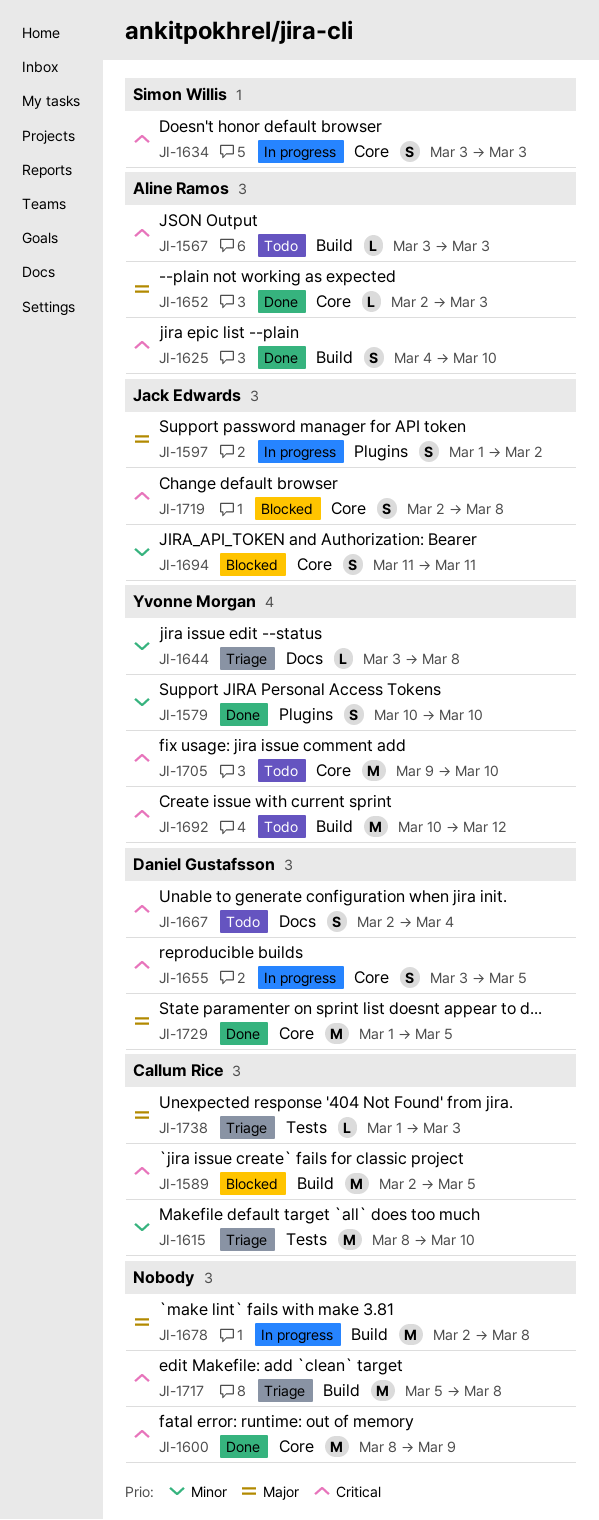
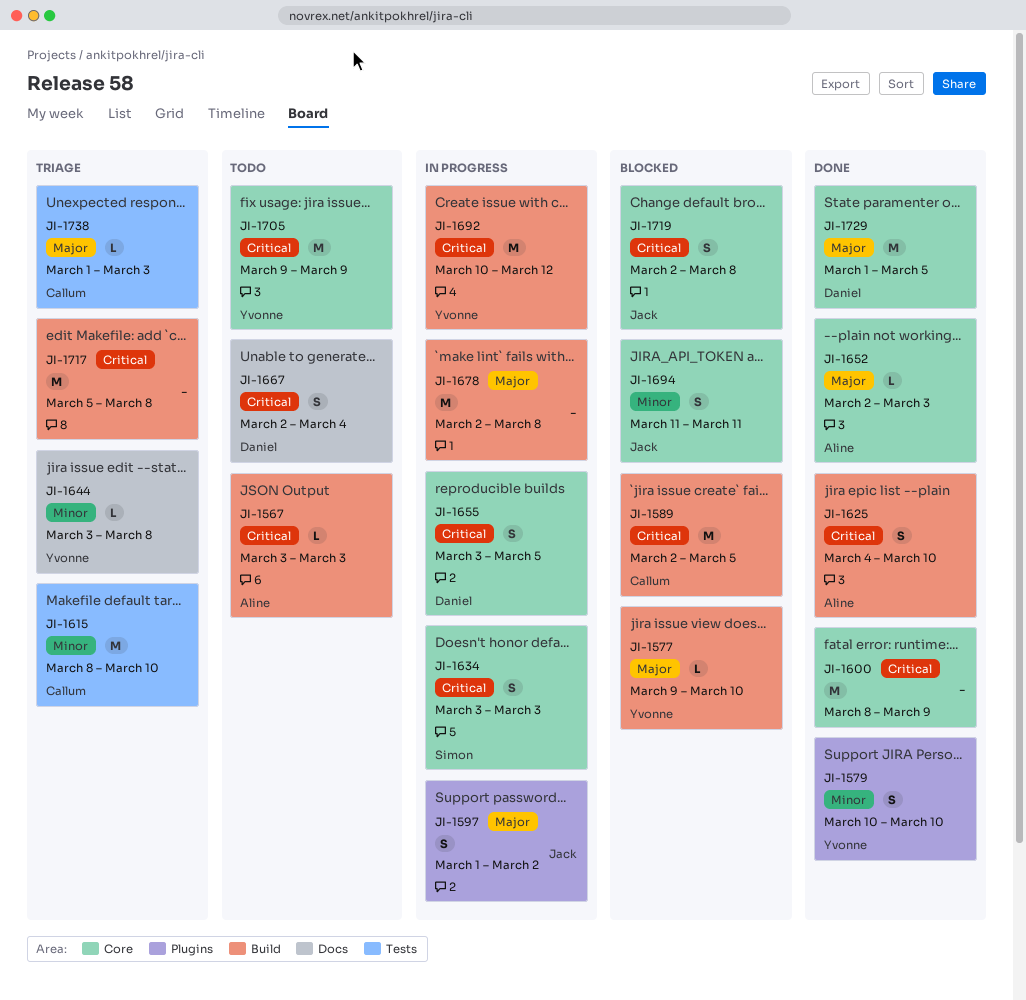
JI-1577: none -> present
JI-1692, status: Todo -> In progress
JI-1705, due: Mar 10 -> Mar 9

